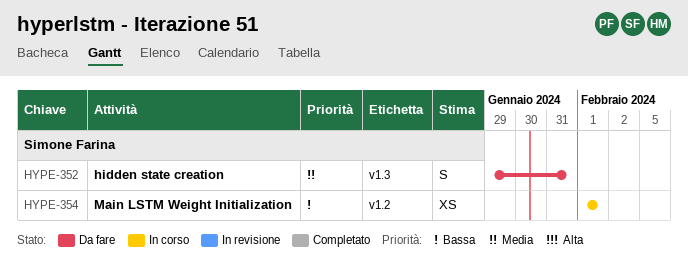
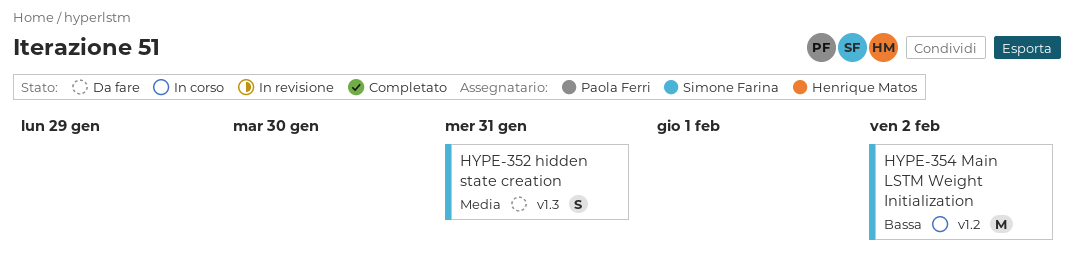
HYPE-354, estimate: XS -> M
HYPE-354, due: Feb 1 -> Feb 2

